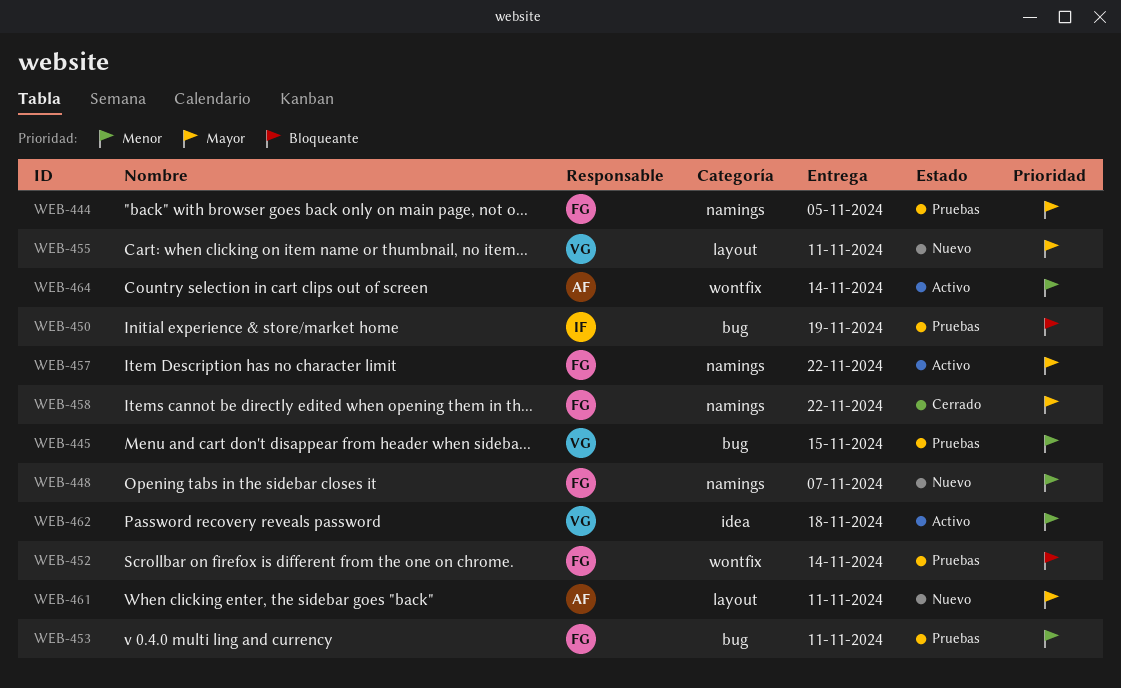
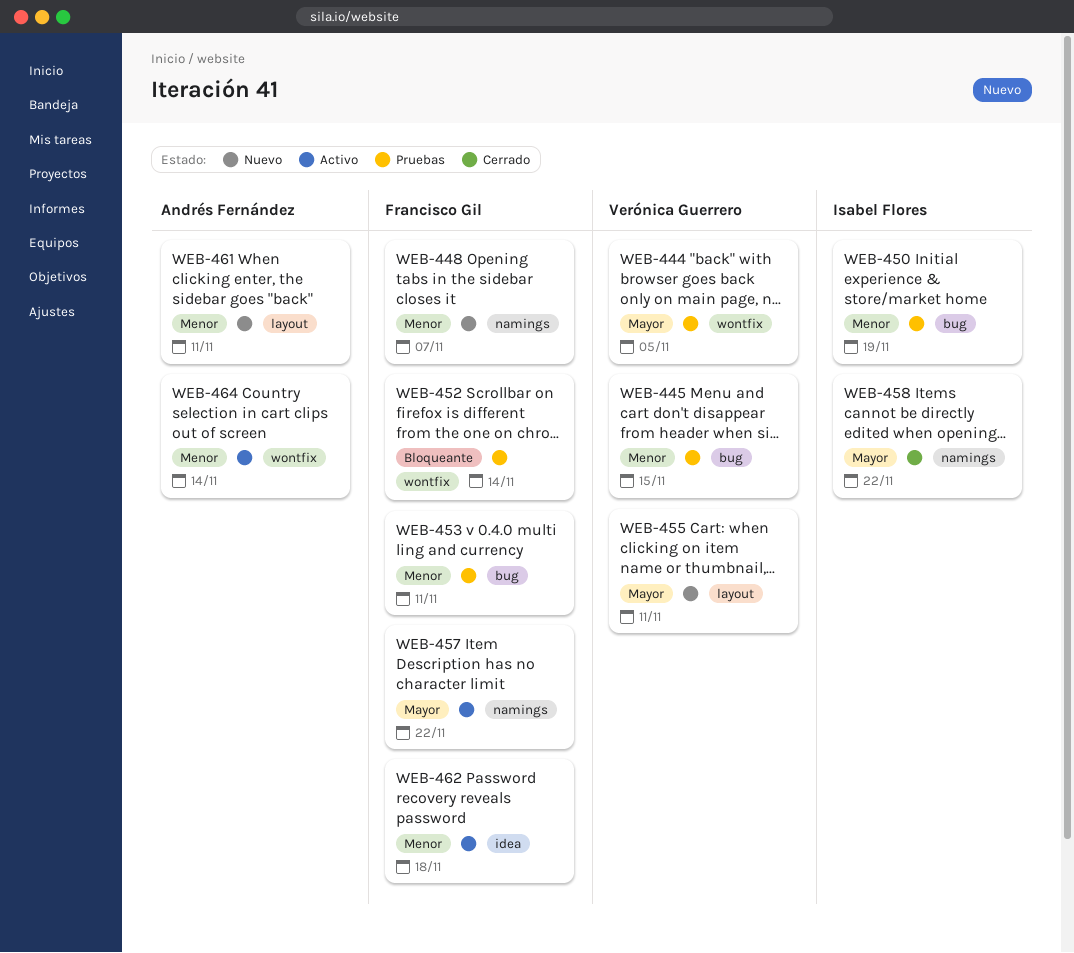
WEB-444, owner: Francisco Gil -> Verónica Guerrero
WEB-444, label: namings -> wontfix
WEB-450, priority: Bloqueante -> Menor
WEB-458, owner: Francisco Gil -> Isabel Flores
WEB-461, priority: Mayor -> Menor
WEB-462, owner: Verónica Guerrero -> Francisco Gil

